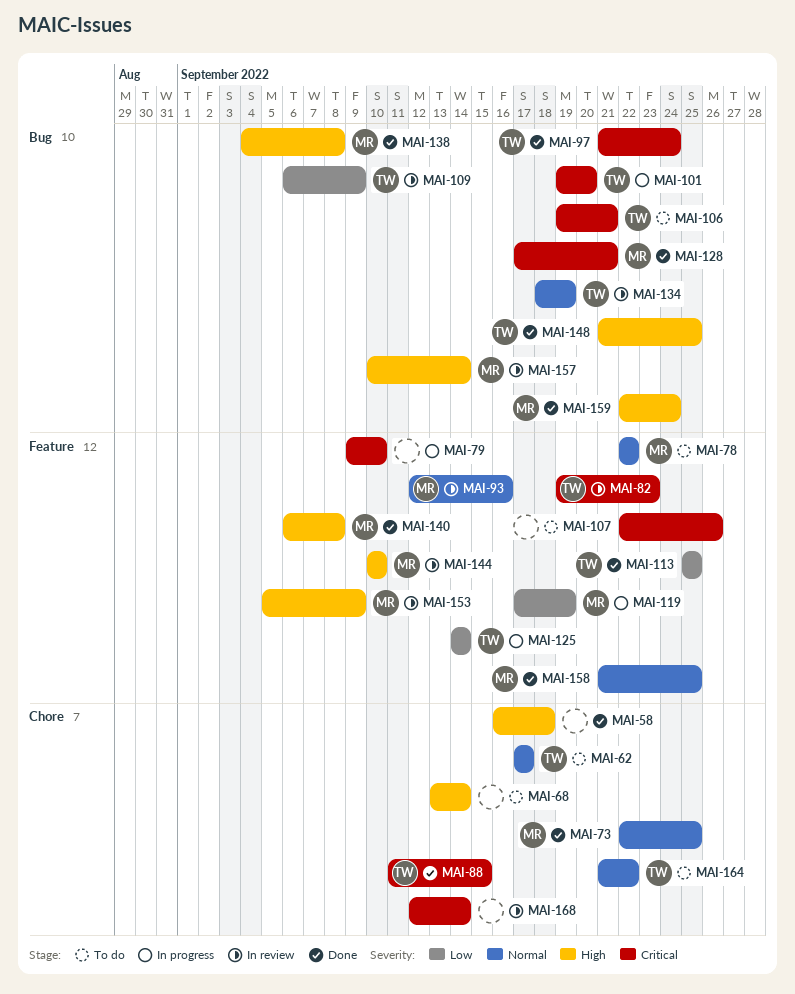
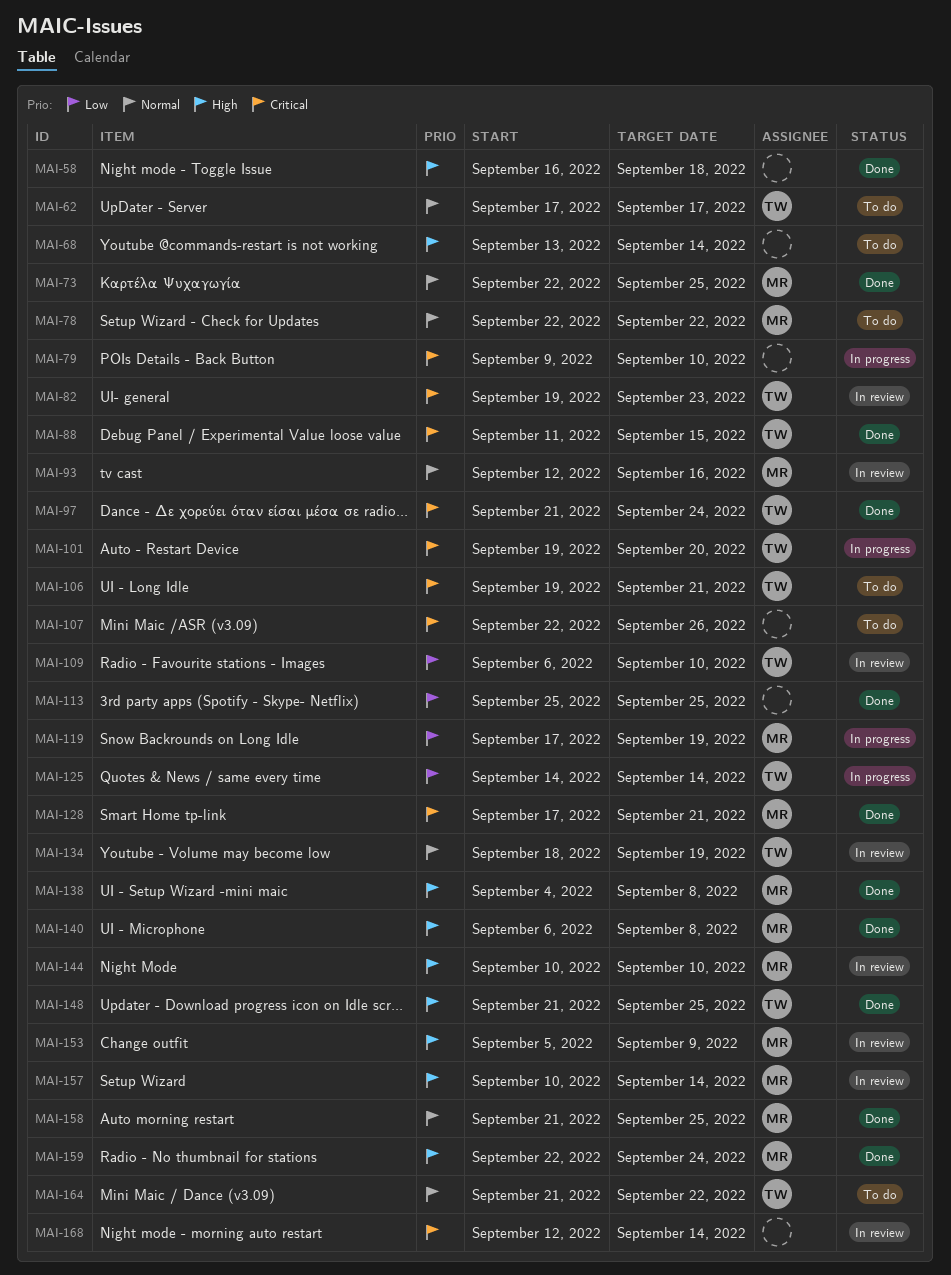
MAI-109, due: Sep 9 -> Sep 10
MAI-113, owner: TW -> none

